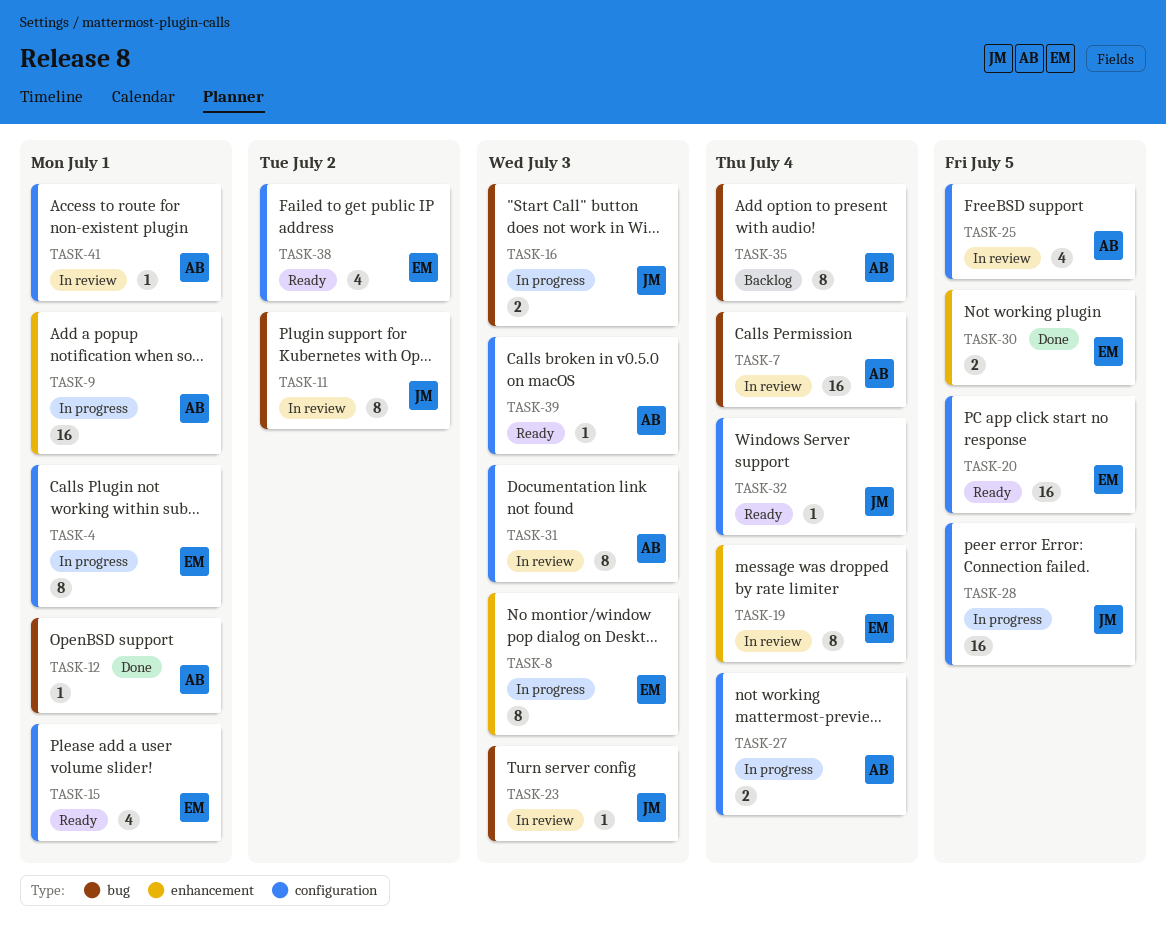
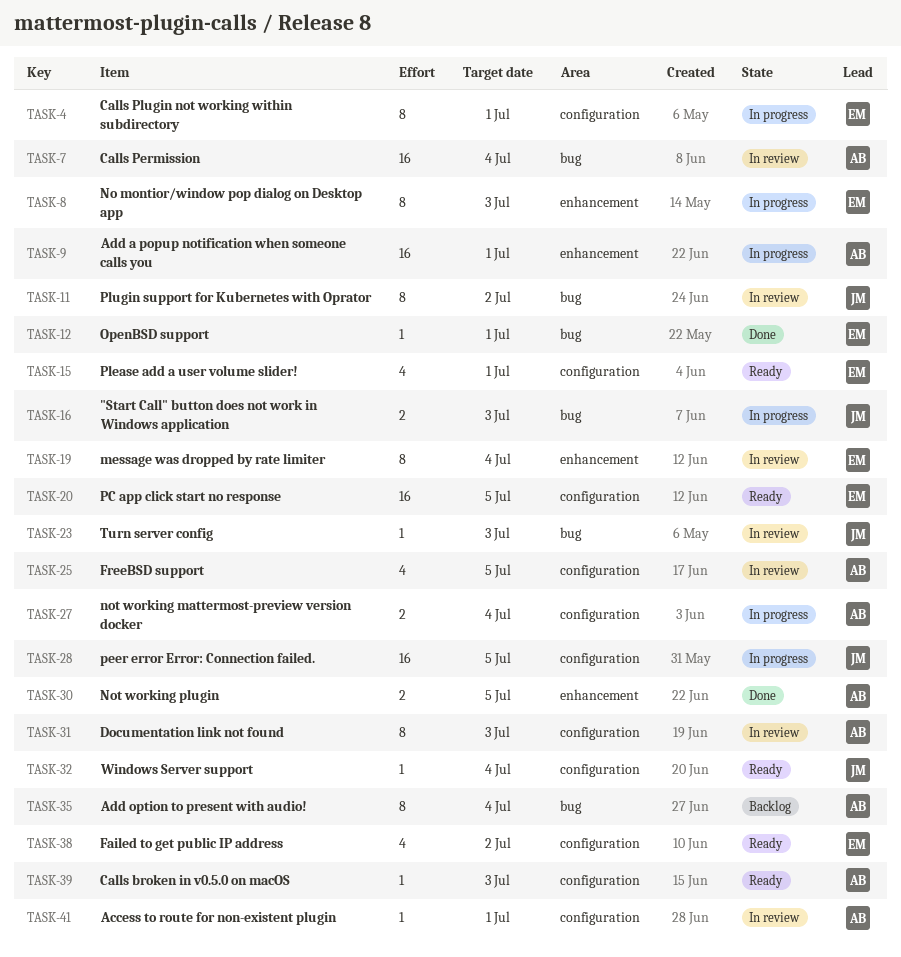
TASK-12, owner: AB -> EM
TASK-30, owner: EM -> AB

